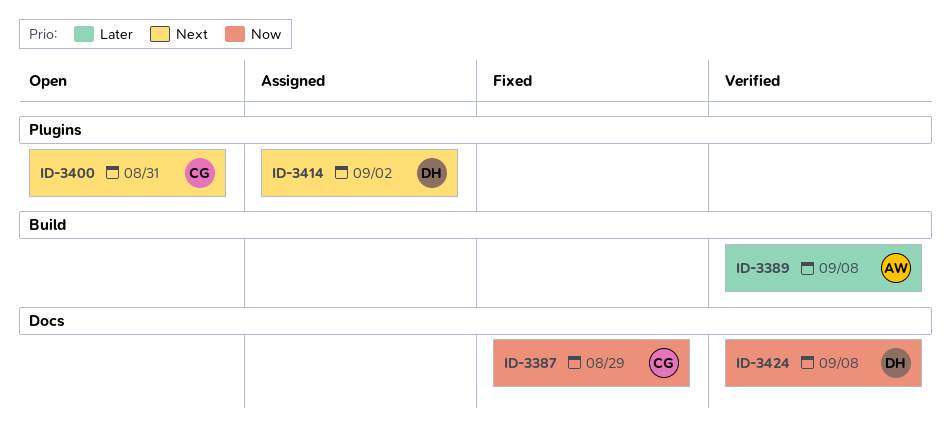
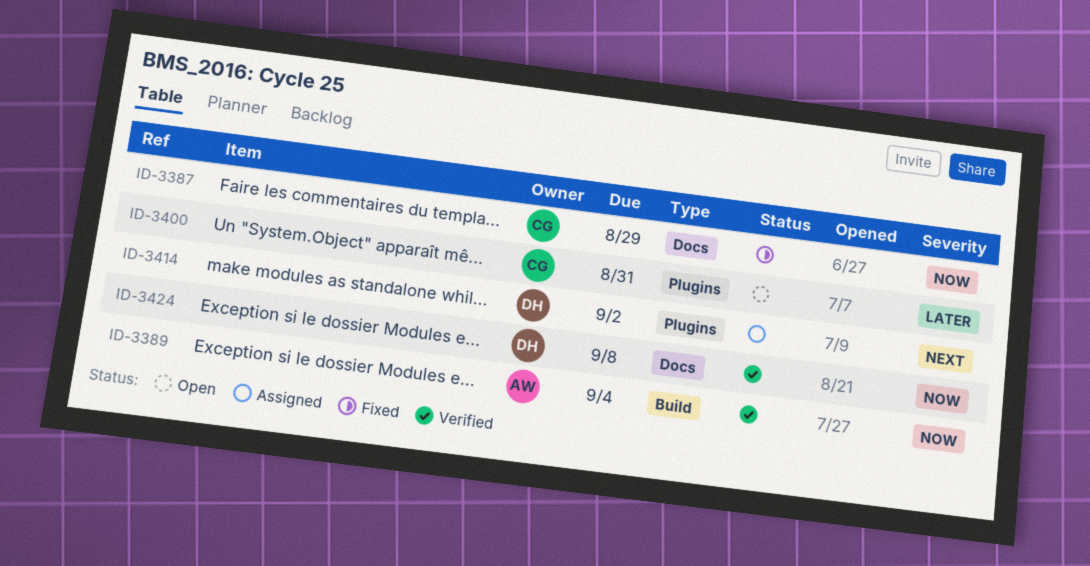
ID-3389, priority: Later -> Now
ID-3389, due: Sep 8 -> Sep 4
ID-3400, priority: Next -> Later

